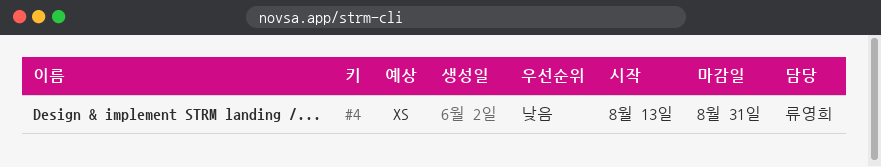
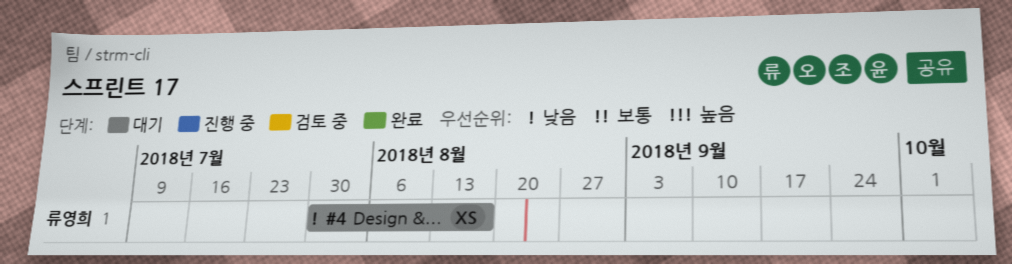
#4, start: Aug 13 -> Jul 30
#4, due: Aug 31 -> Aug 17

